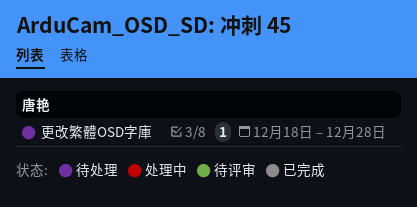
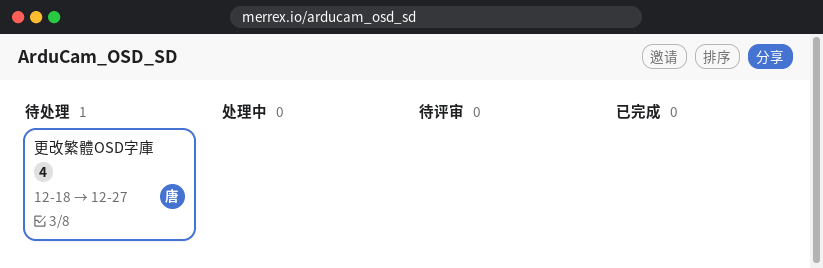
更改繁體OSD字庫, estimate: 1 -> 4
更改繁體OSD字庫, due: Dec 28 -> Dec 27

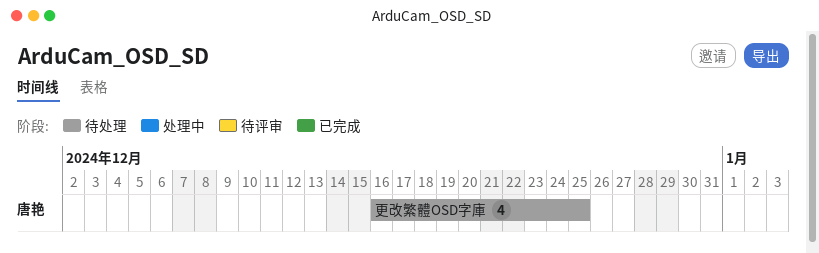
更改繁體OSD字庫, start: Dec 18 -> Dec 16
更改繁體OSD字庫, due: Dec 27 -> Dec 25

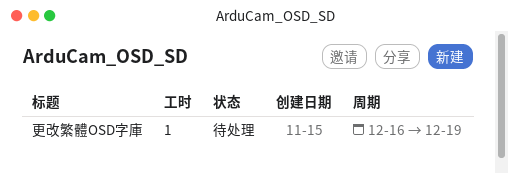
更改繁體OSD字庫, estimate: 4 -> 1
更改繁體OSD字庫, due: Dec 25 -> Dec 19

